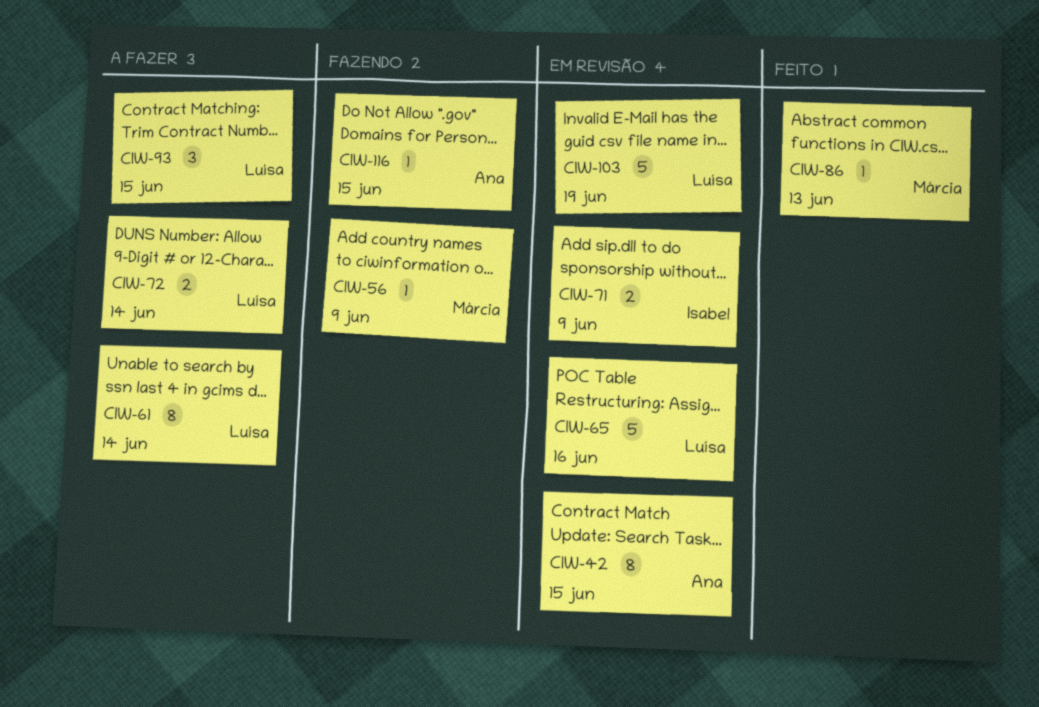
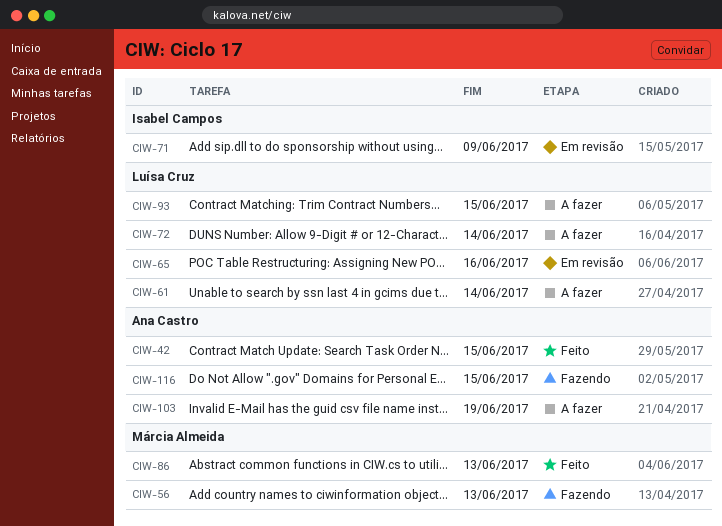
CIW-42, status: Em revisão -> Feito
CIW-56, due: Jun 9 -> Jun 13
CIW-103, status: Em revisão -> A fazer
CIW-103, owner: Luísa Cruz -> Ana Castro

